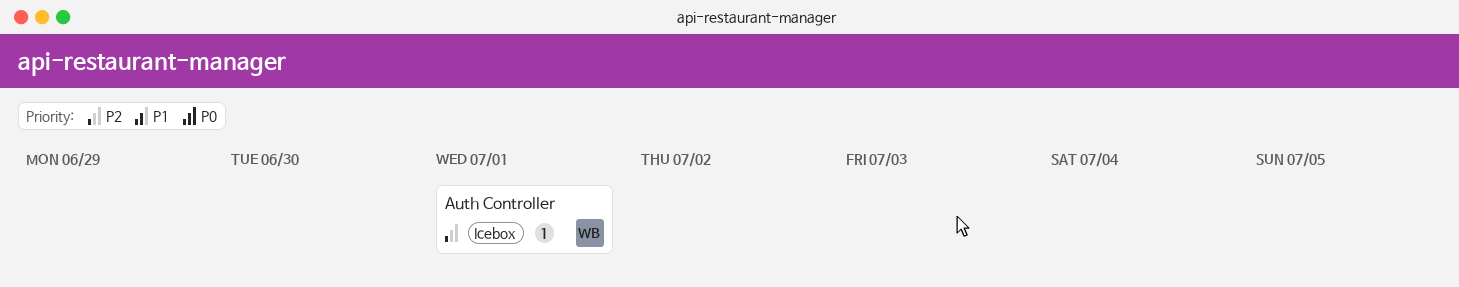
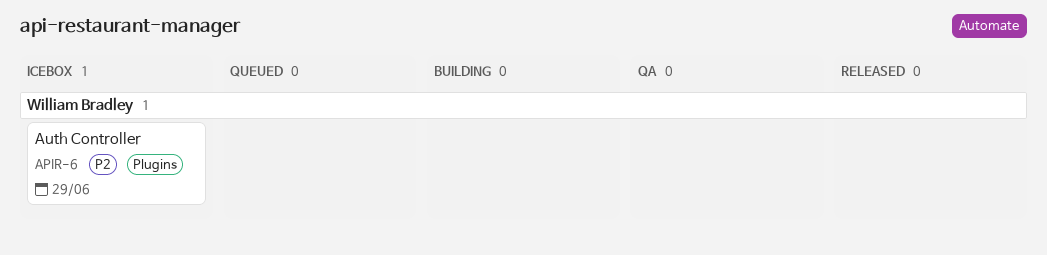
Auth Controller, due: Jul 1 -> Jun 29

